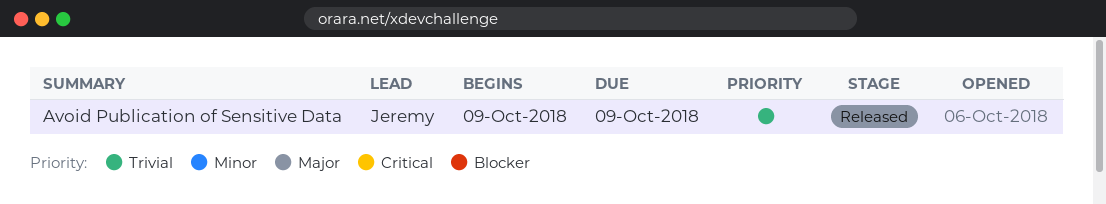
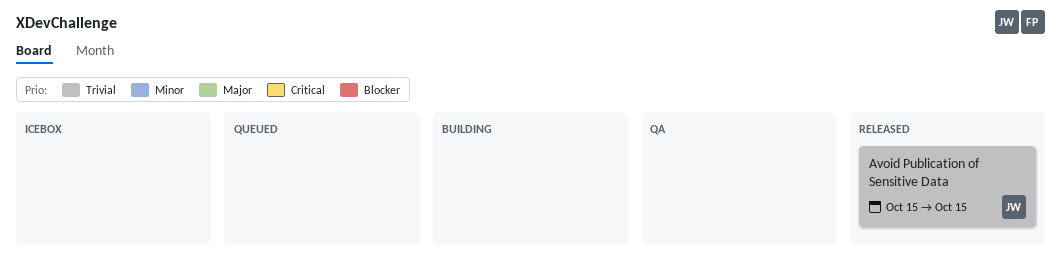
Avoid Publication of Sensitive Data, start: Oct 9 -> Oct 15
Avoid Publication of Sensitive Data, due: Oct 9 -> Oct 15

